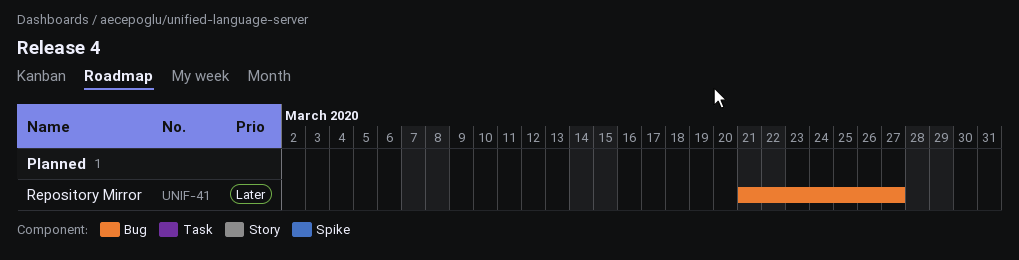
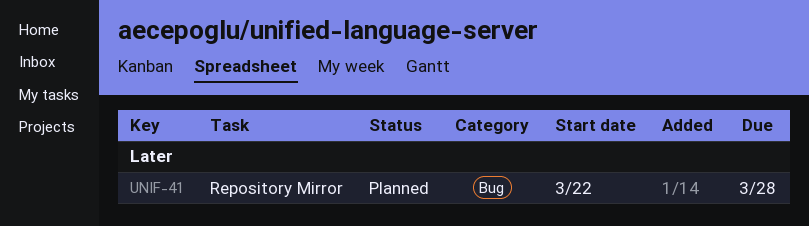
UNIF-41, start: Mar 21 -> Mar 22
UNIF-41, due: Mar 27 -> Mar 28

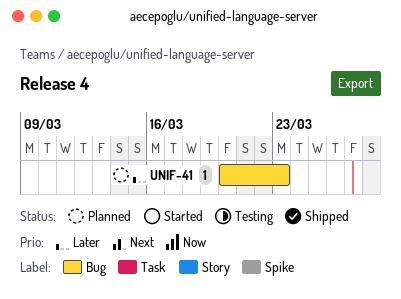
UNIF-41, start: Mar 22 -> Mar 20
UNIF-41, due: Mar 28 -> Mar 23

